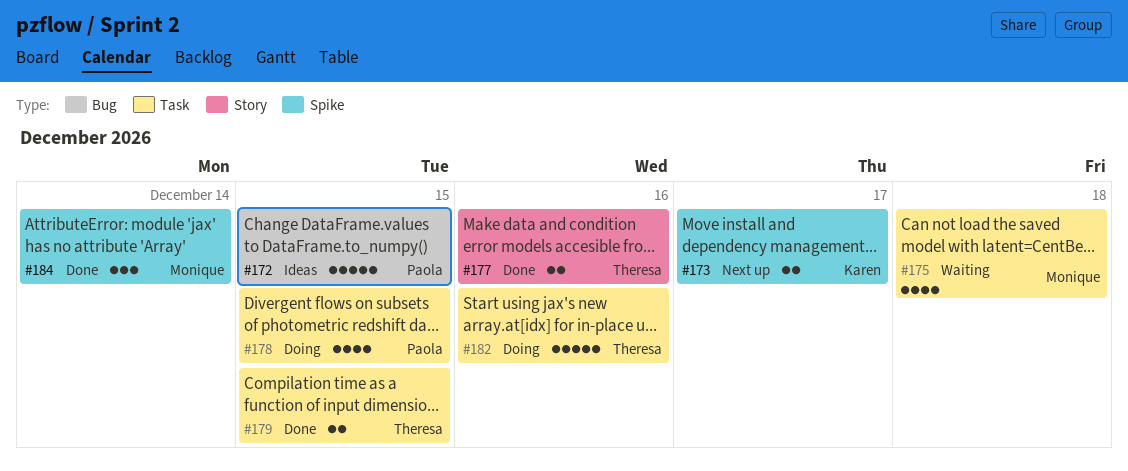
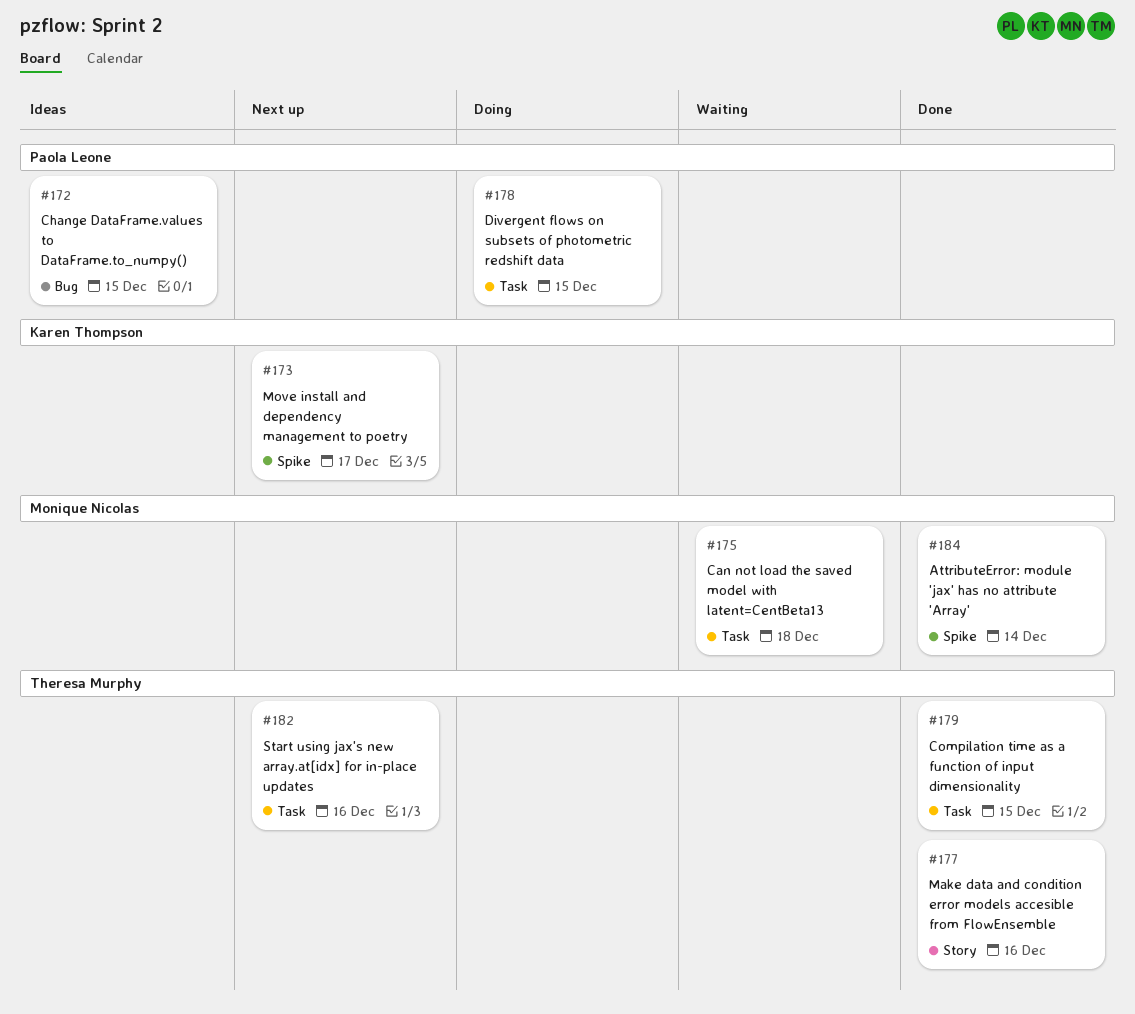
#182, status: Doing -> Next up

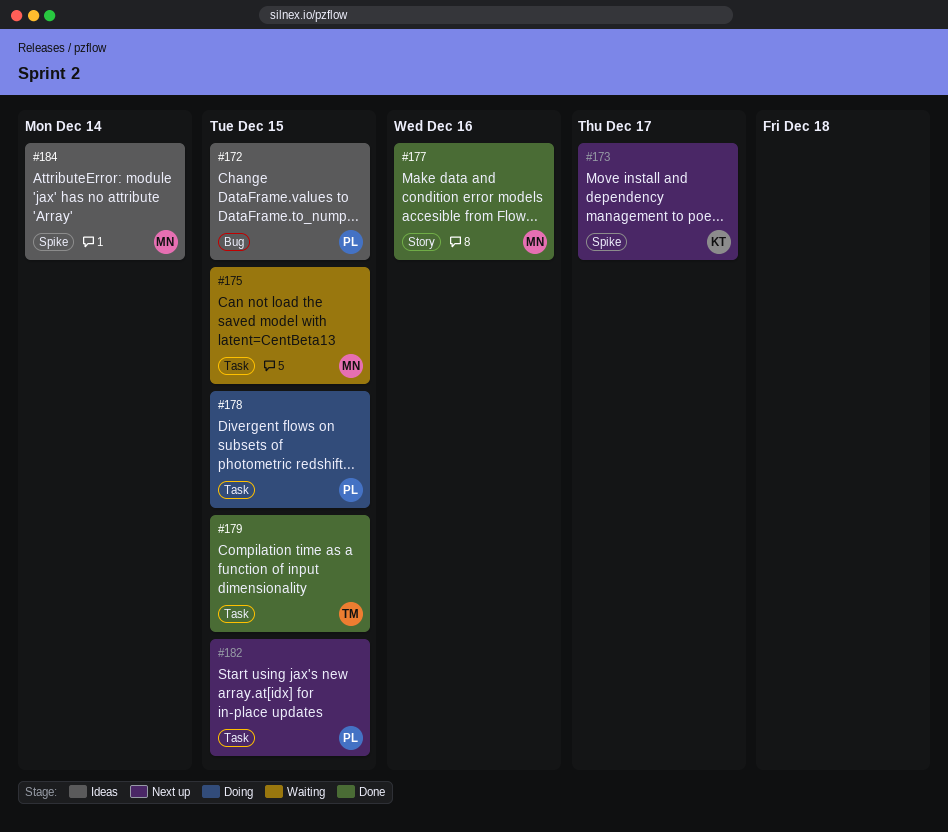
#175, due: Dec 18 -> Dec 15
#177, owner: Theresa Murphy -> Monique Nicolas
#182, owner: Theresa Murphy -> Paola Leone
#182, due: Dec 16 -> Dec 15
#184, status: Done -> Ideas

